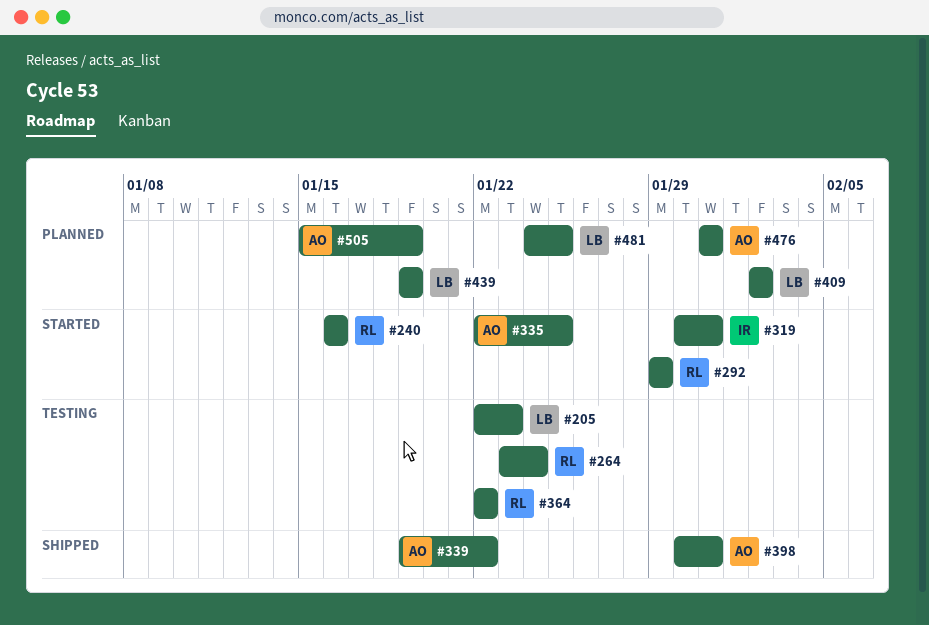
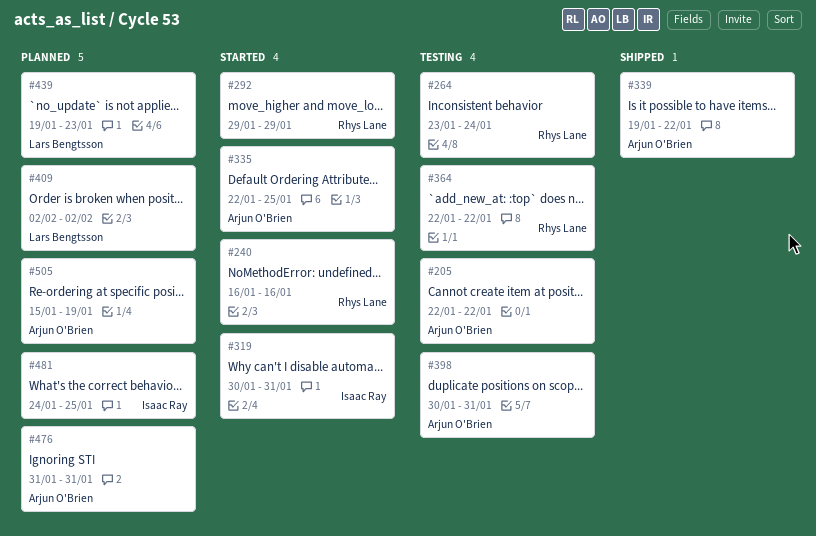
#205, owner: Lars Bengtsson -> Arjun O'Brien
#205, due: Jan 23 -> Jan 22
#398, status: Shipped -> Testing
#439, due: Jan 19 -> Jan 23
#481, owner: Lars Bengtsson -> Isaac Ray

